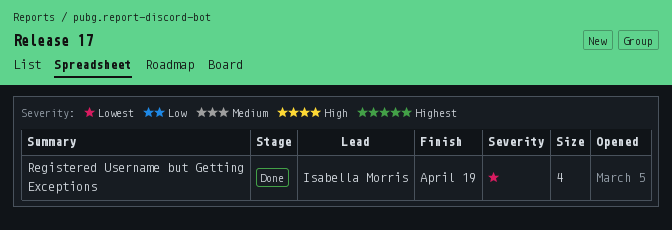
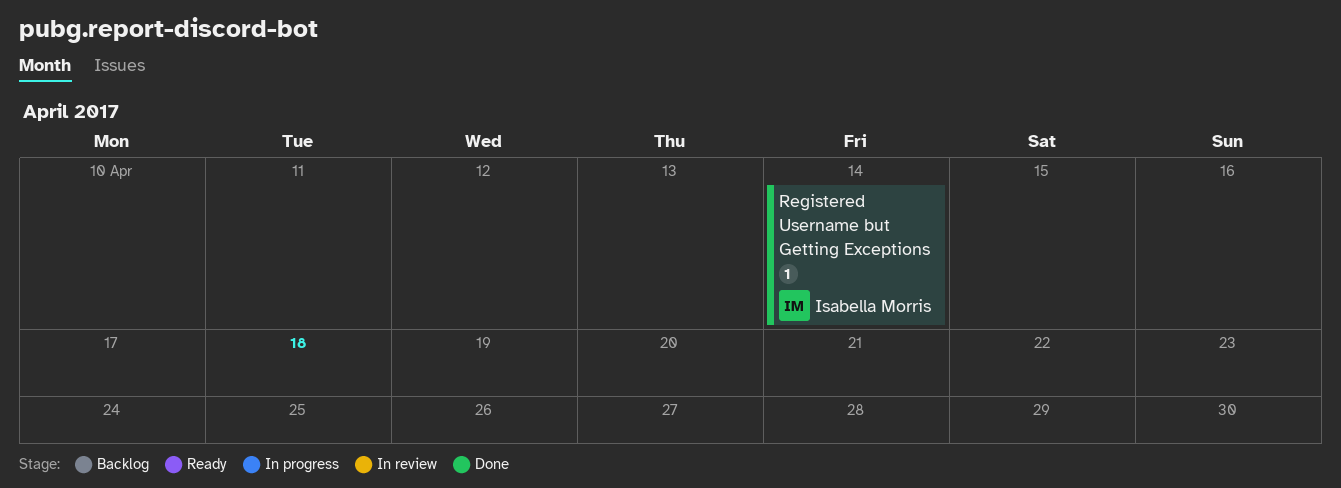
Registered Username but Getting Exceptions, estimate: 4 -> 1
Registered Username but Getting Exceptions, due: Apr 19 -> Apr 14

